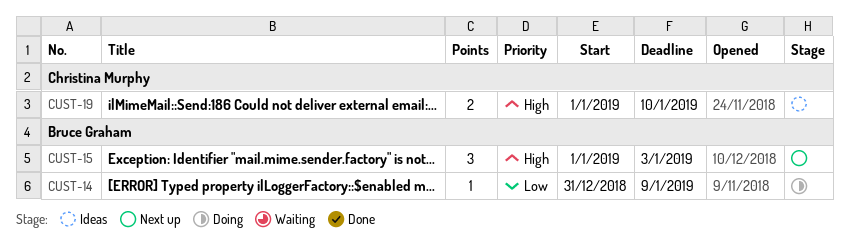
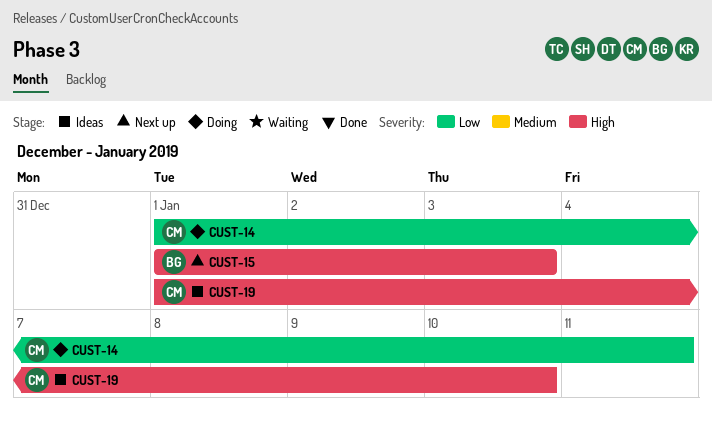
CUST-14, owner: Bruce Graham -> Christina Murphy
CUST-14, start: Dec 31 -> Jan 1
CUST-14, due: Jan 9 -> Jan 11

